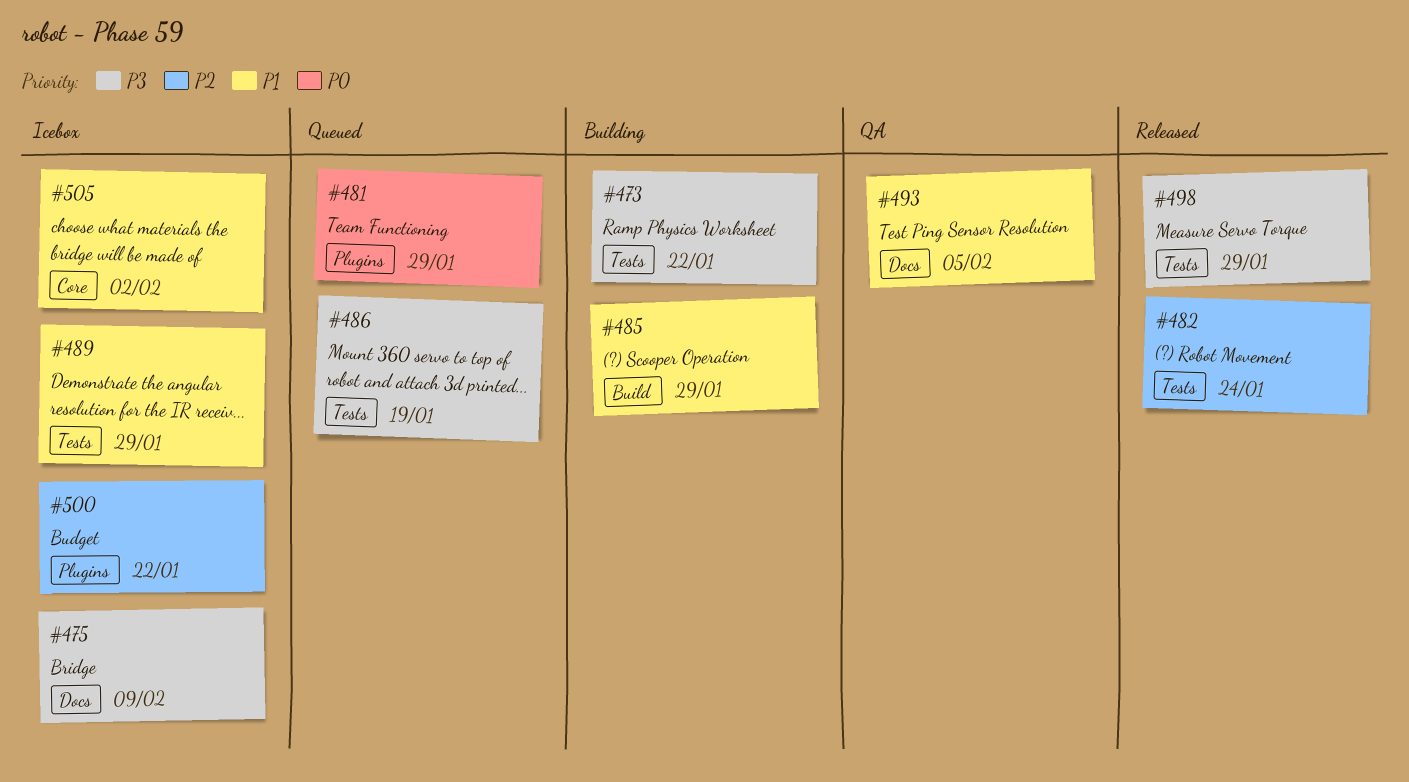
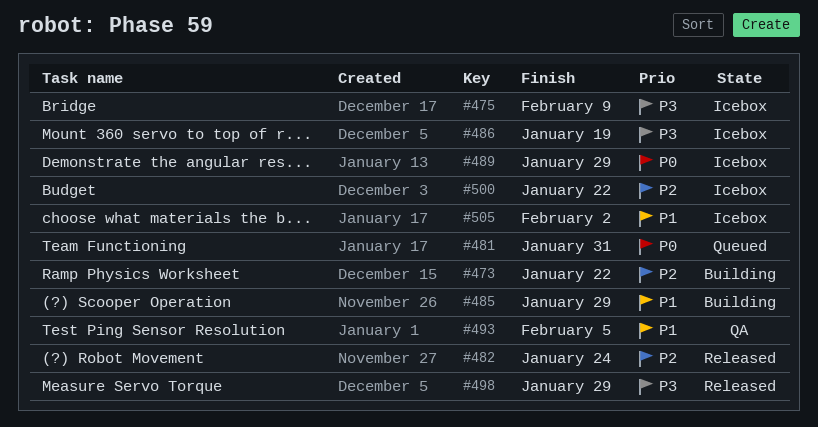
#473, priority: P3 -> P2
#481, due: Jan 29 -> Jan 31
#486, status: Queued -> Icebox
#489, priority: P1 -> P0

